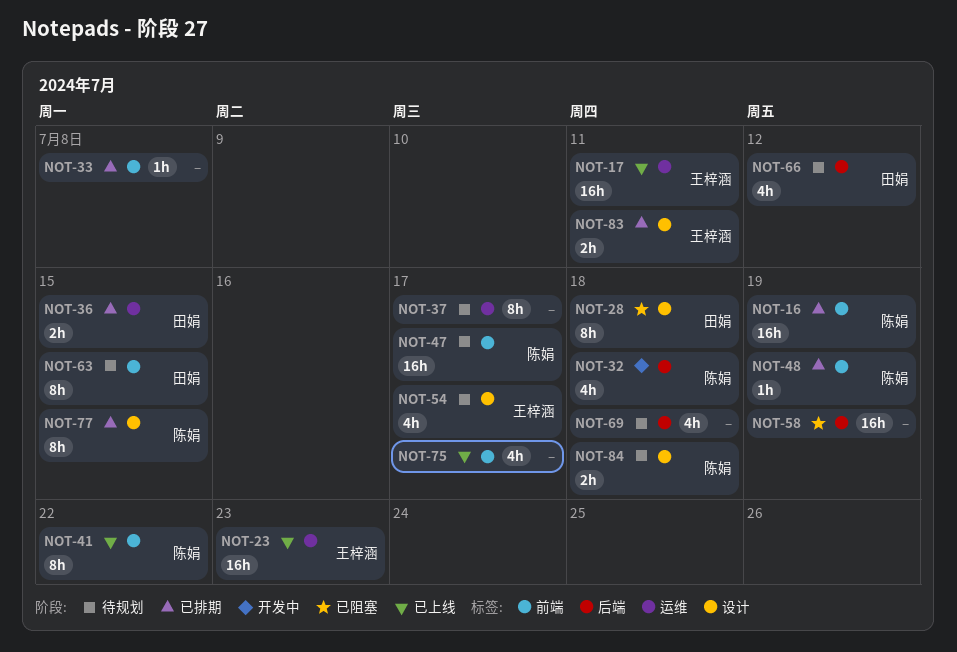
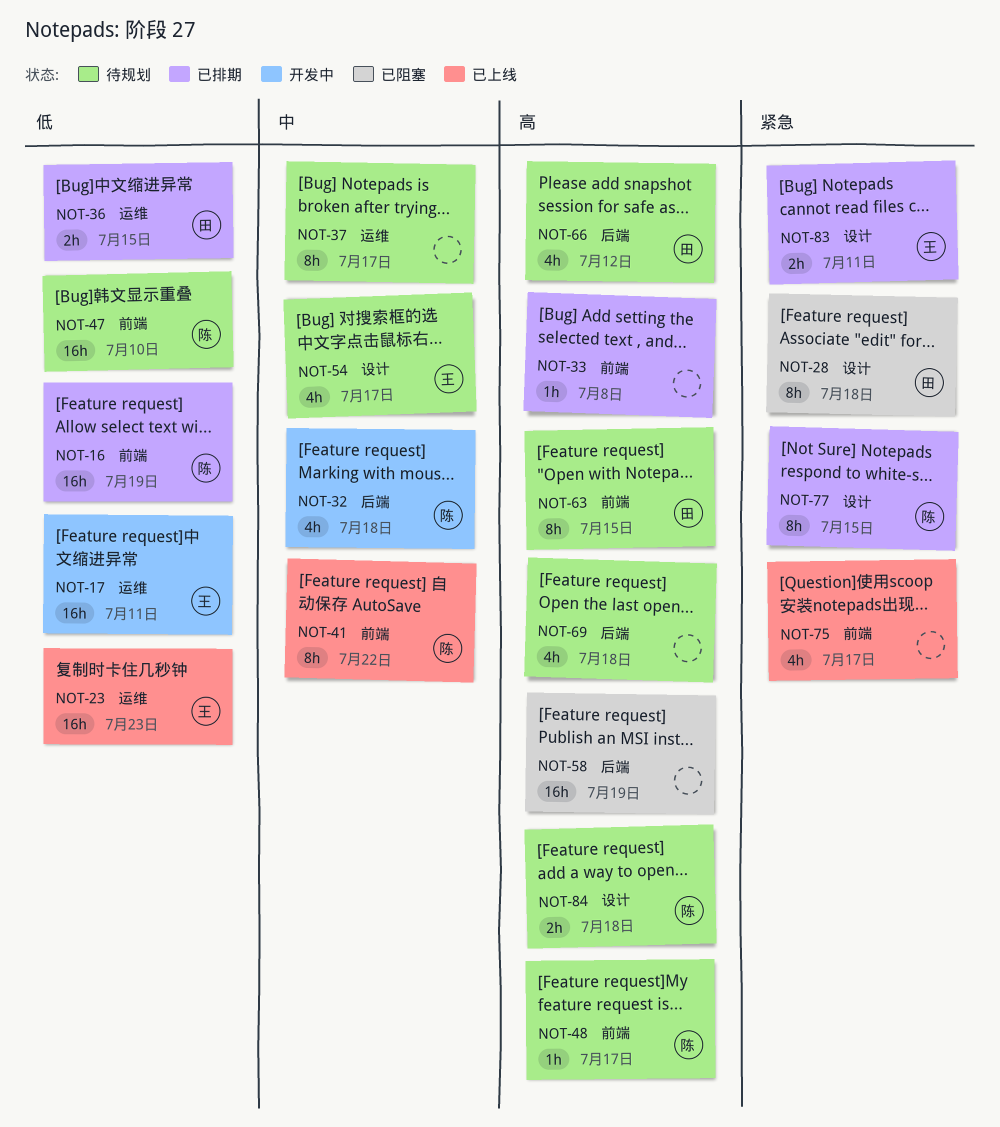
NOT-17, status: 已上线 -> 开发中
NOT-47, due: Jul 17 -> Jul 10
NOT-48, status: 已排期 -> 待规划
NOT-48, due: Jul 19 -> Jul 17

